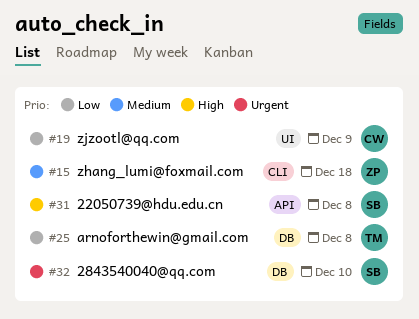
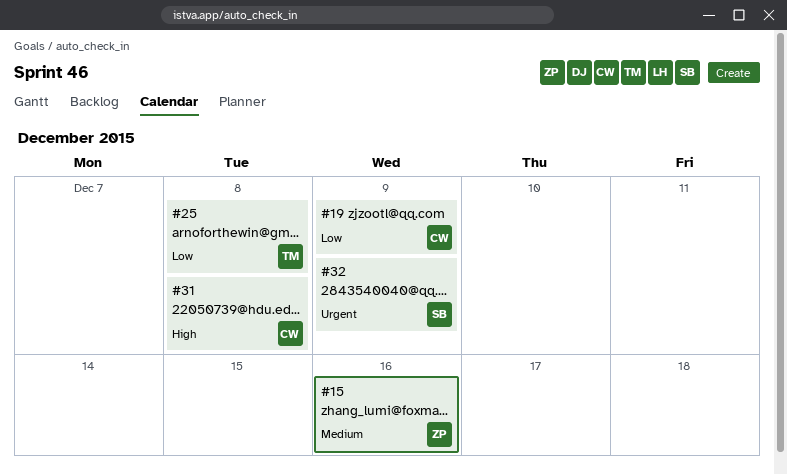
#15, due: Dec 18 -> Dec 16
#31, owner: SB -> CW
#32, due: Dec 10 -> Dec 9

